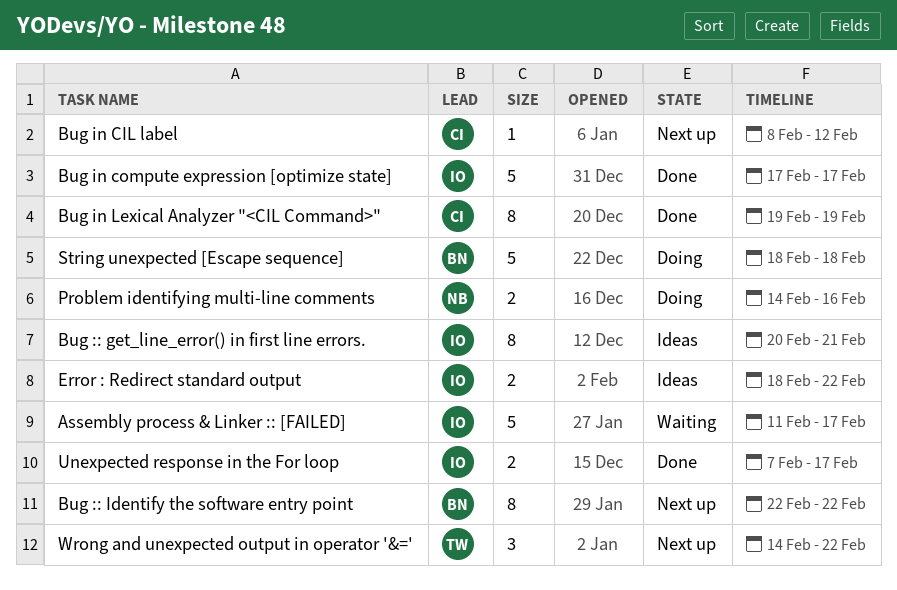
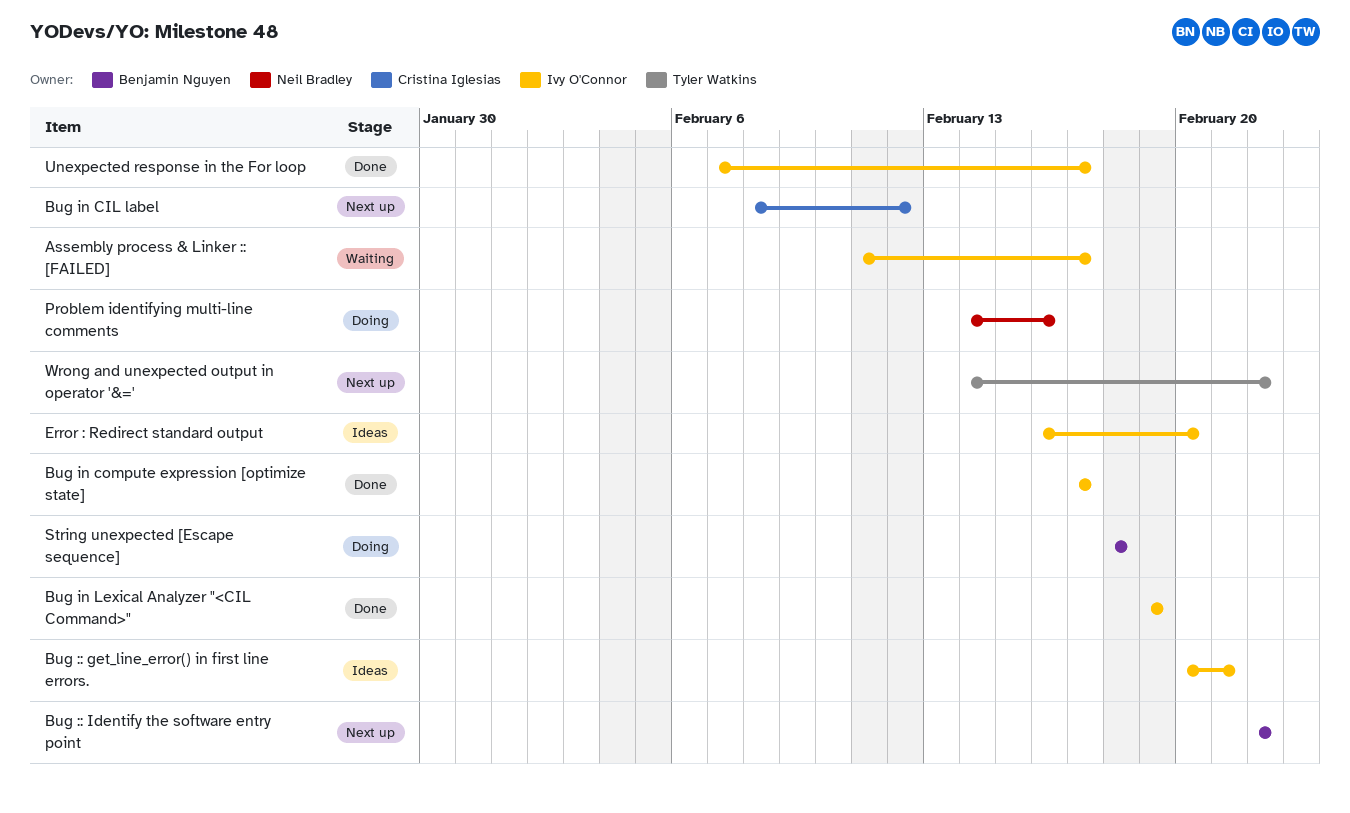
Bug in Lexical Analyzer "<CIL Command>", owner: Cristina Iglesias -> Ivy O'Connor
Error : Redirect standard output, start: Feb 18 -> Feb 16
Error : Redirect standard output, due: Feb 22 -> Feb 20

